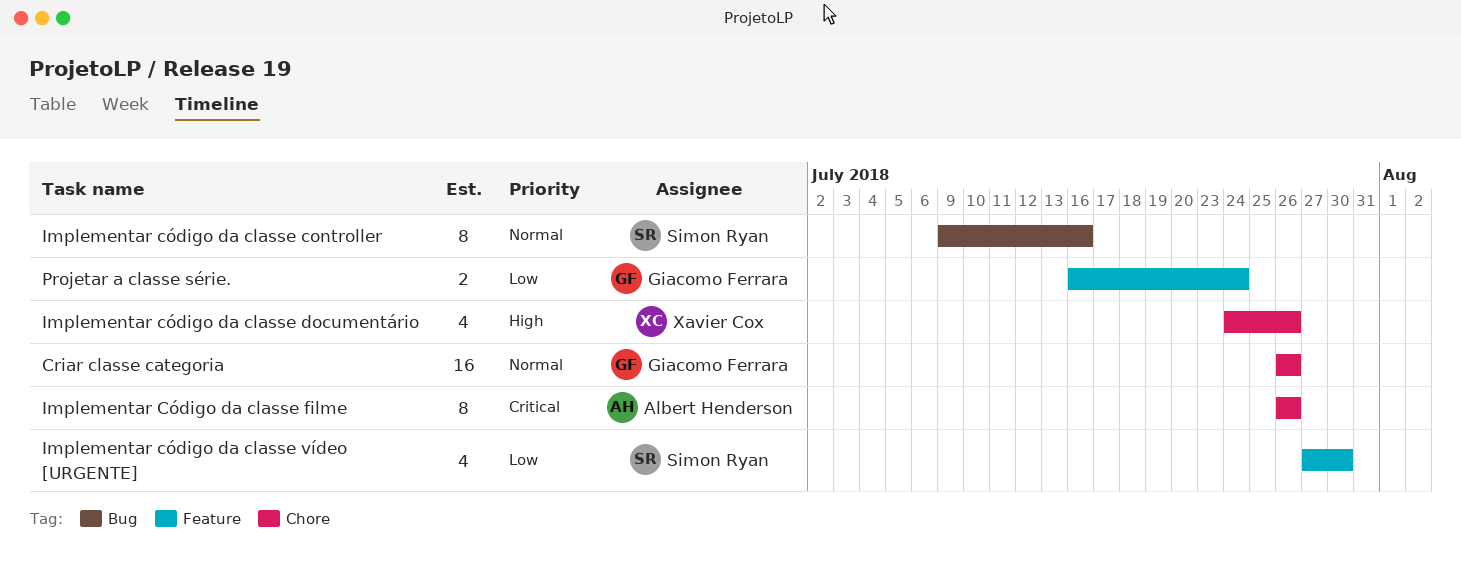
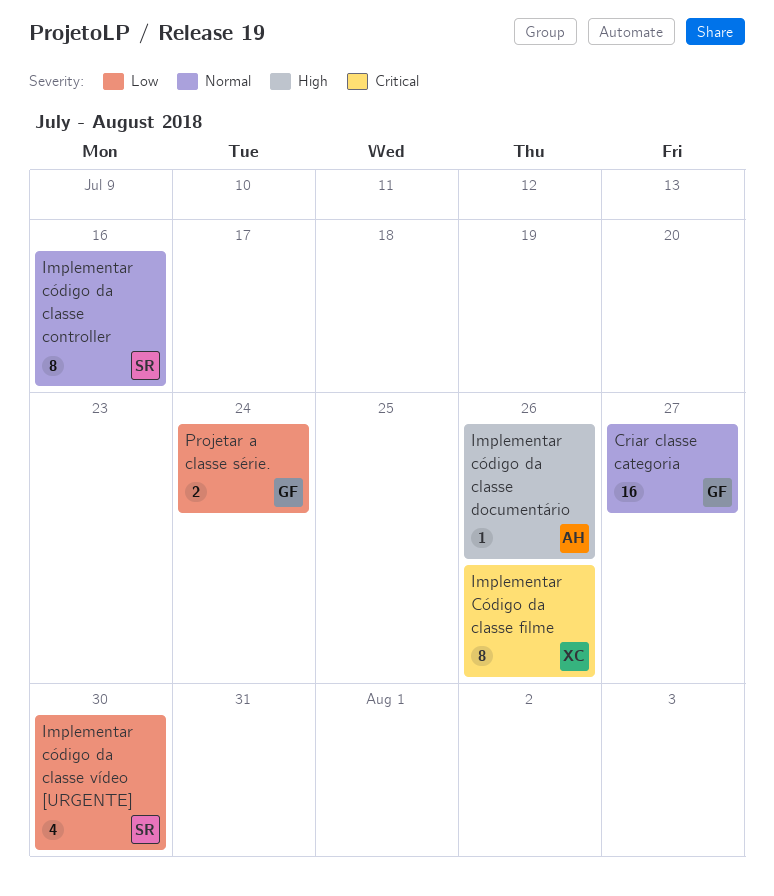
Criar classe categoria, due: Jul 26 -> Jul 27
Implementar código da classe documentário, owner: Xavier Cox -> Albert Henderson
Implementar código da classe documentário, estimate: 4 -> 1
Implementar Código da classe filme, owner: Albert Henderson -> Xavier Cox

